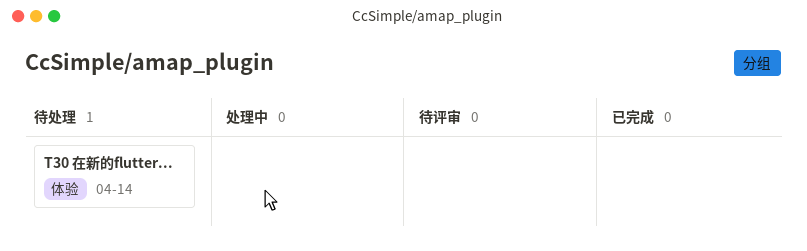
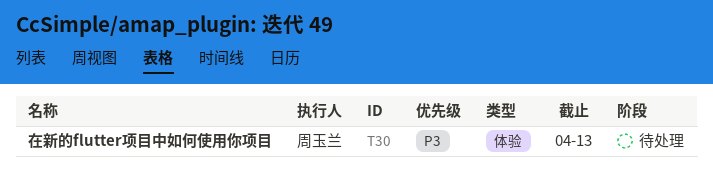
T30, due: Apr 14 -> Apr 13

